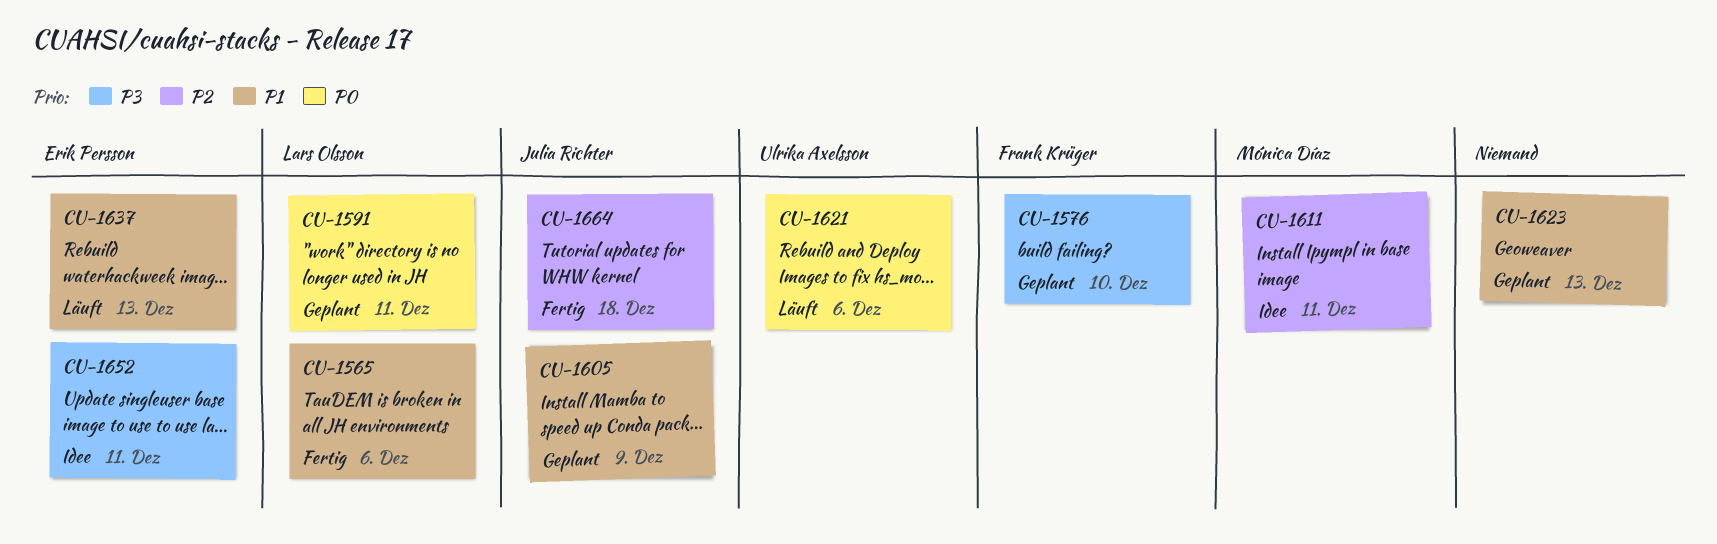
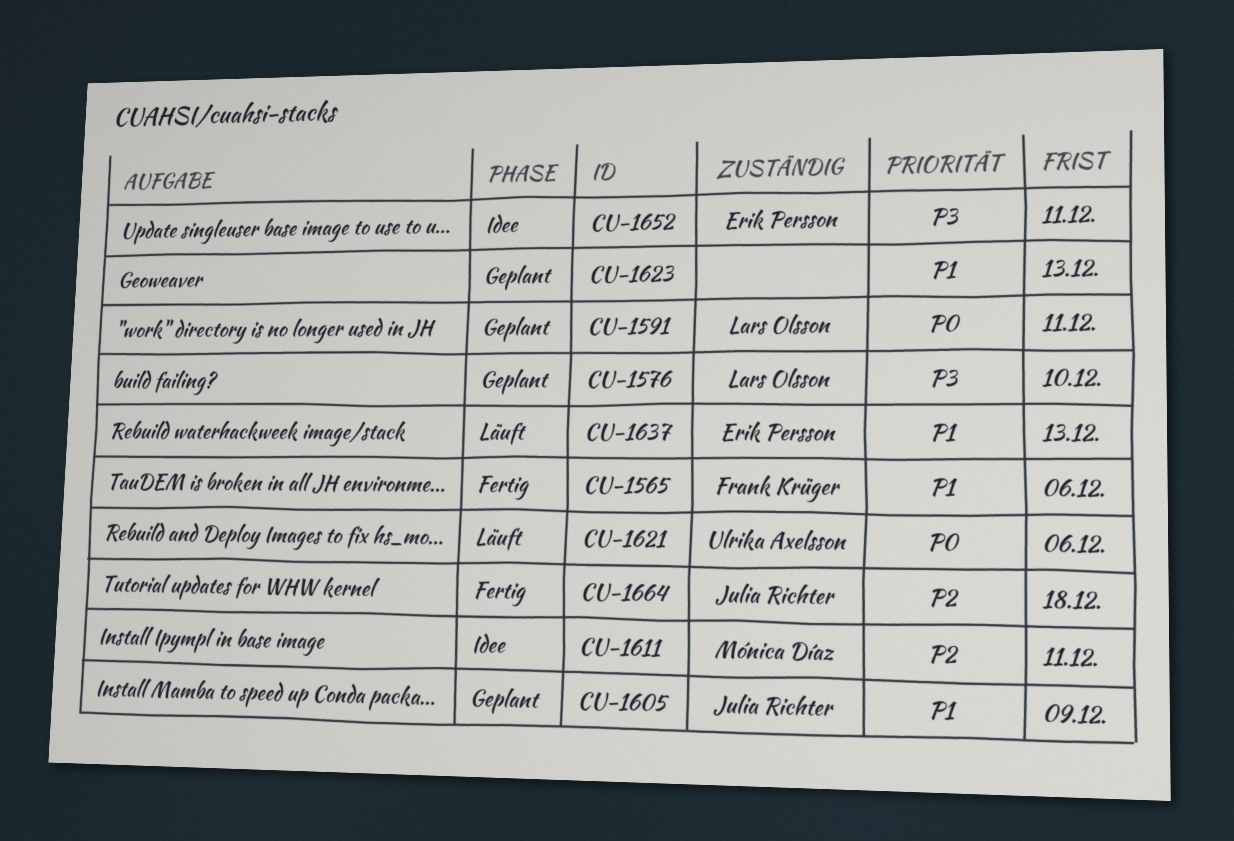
CU-1565, owner: Lars Olsson -> Frank Krüger
CU-1576, owner: Frank Krüger -> Lars Olsson

